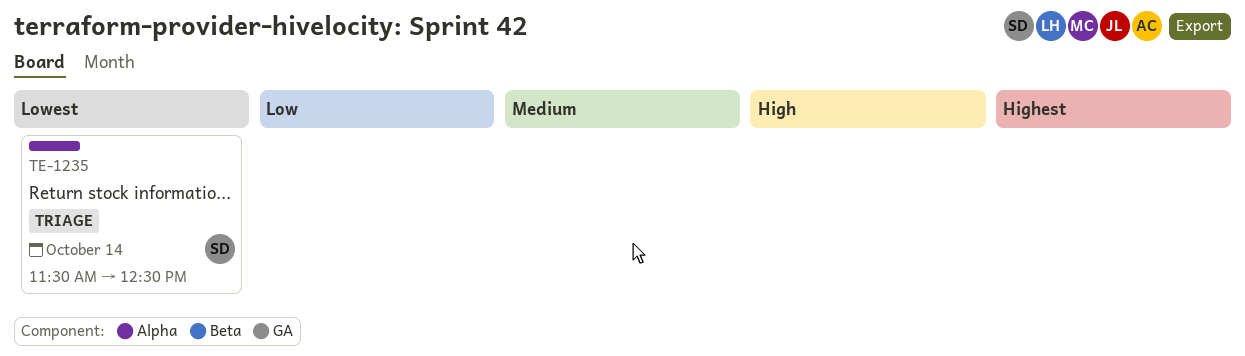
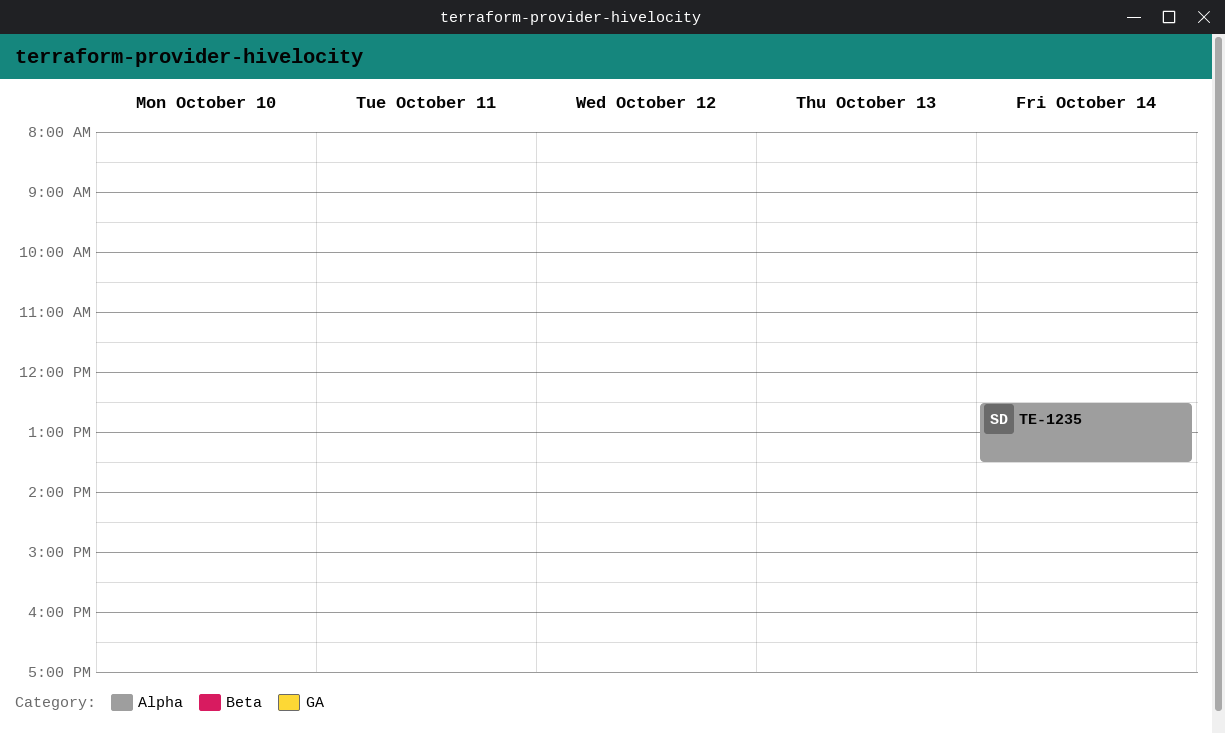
TE-1235, begins: 11:30 -> 12:30
TE-1235, ends: 12:30 -> 13:30

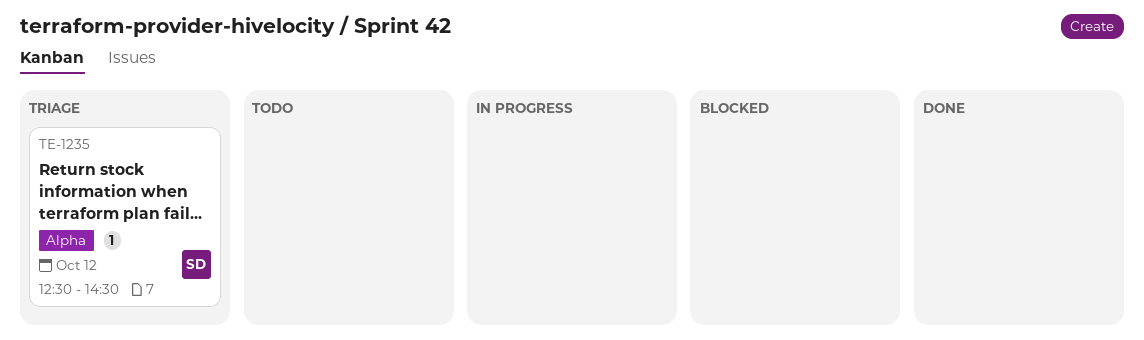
TE-1235, day: Oct 14 -> Oct 12
TE-1235, ends: 13:30 -> 14:30

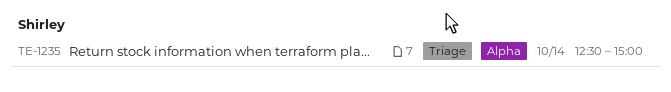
TE-1235, day: Oct 12 -> Oct 14
TE-1235, ends: 14:30 -> 15:00

